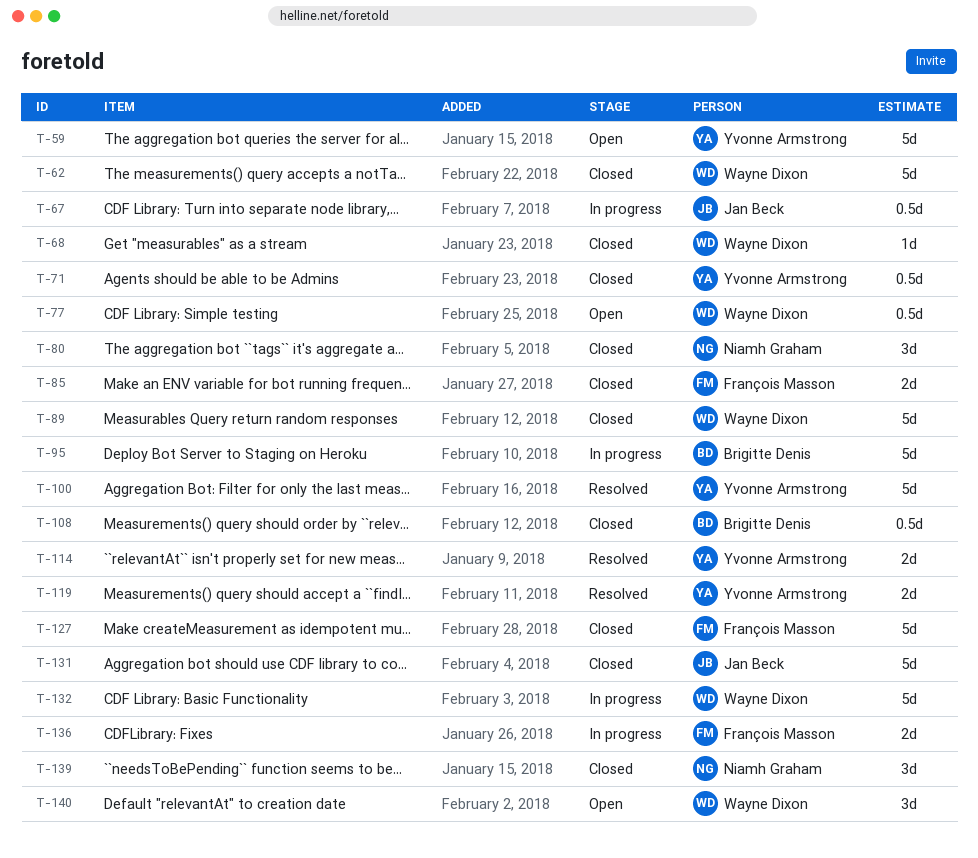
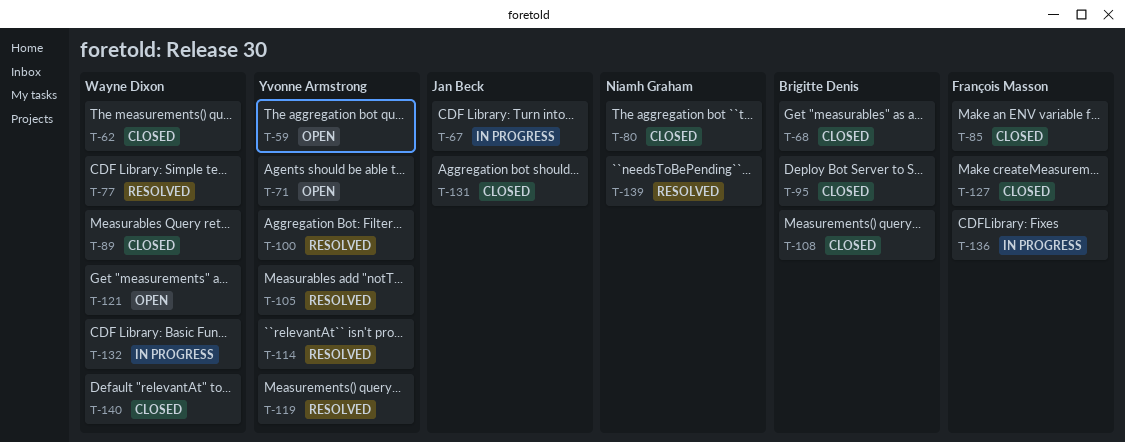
T-68, owner: Wayne Dixon -> Brigitte Denis
T-71, status: Closed -> Open
T-77, status: Open -> Resolved
T-95, status: In progress -> Closed
T-105: none -> present
T-121: none -> present
T-139, status: Closed -> Resolved
T-140, status: Open -> Closed

